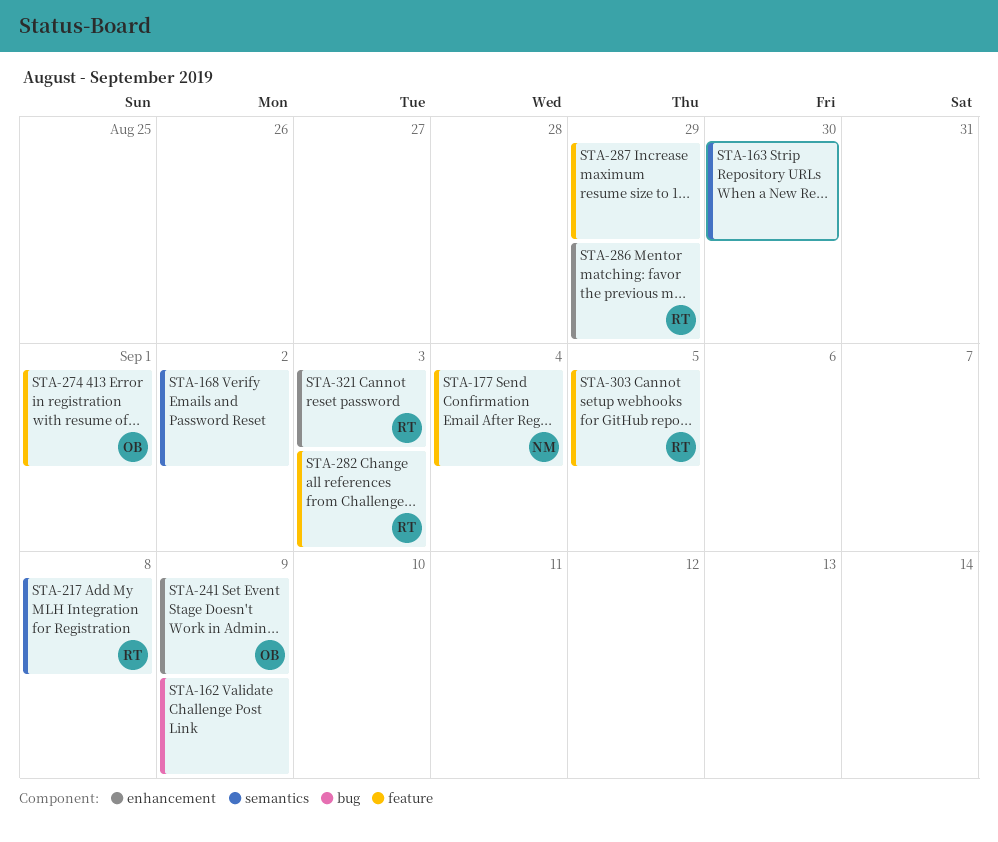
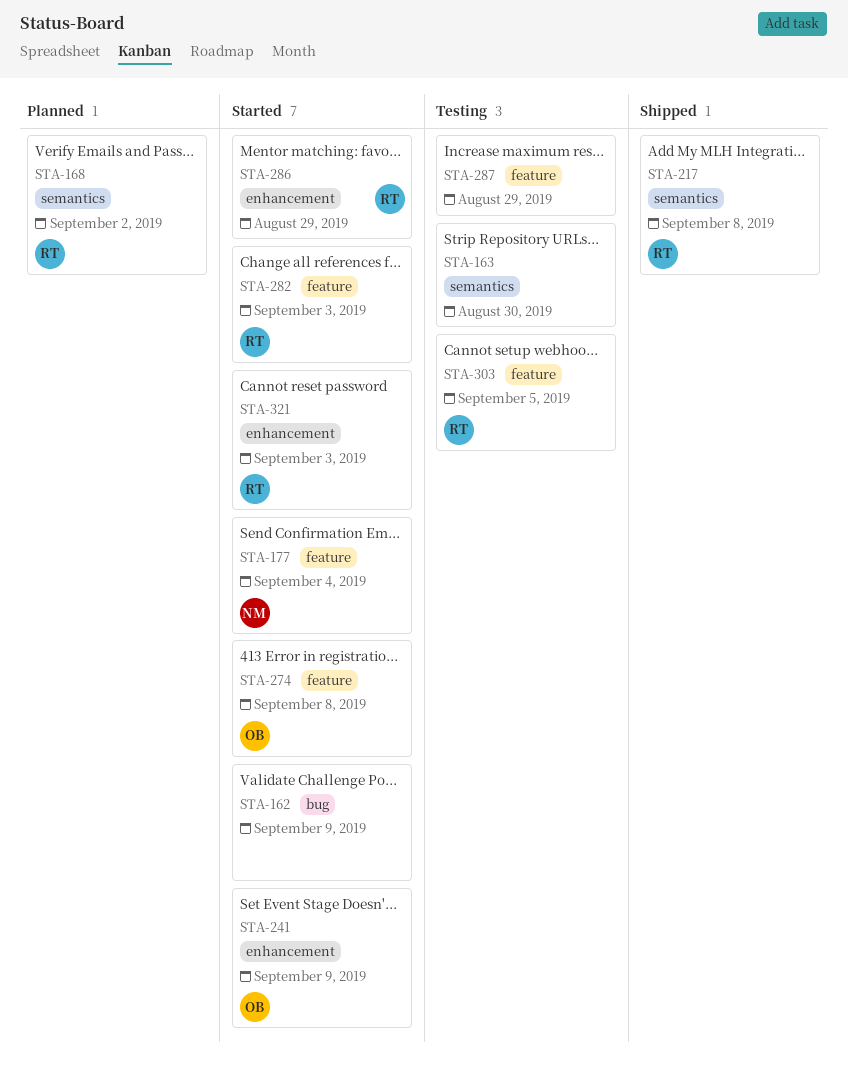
STA-168, owner: none -> RT
STA-274, due: Sep 1 -> Sep 8

